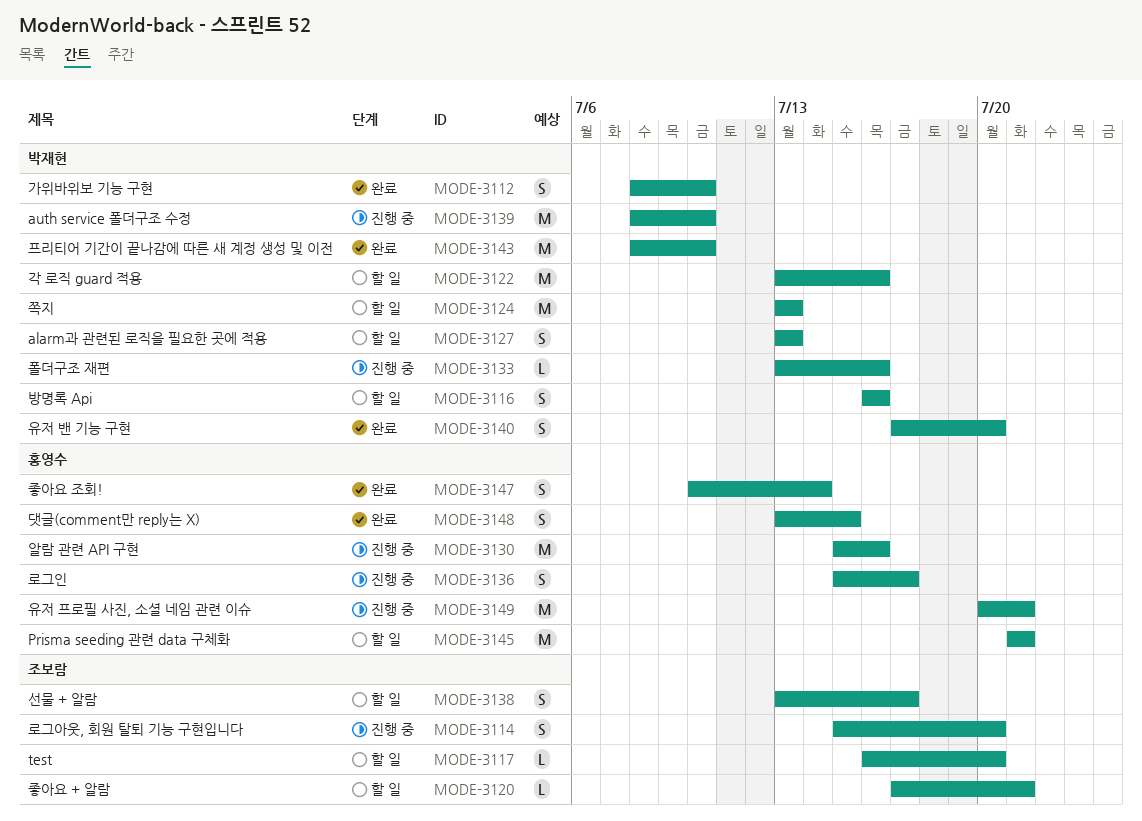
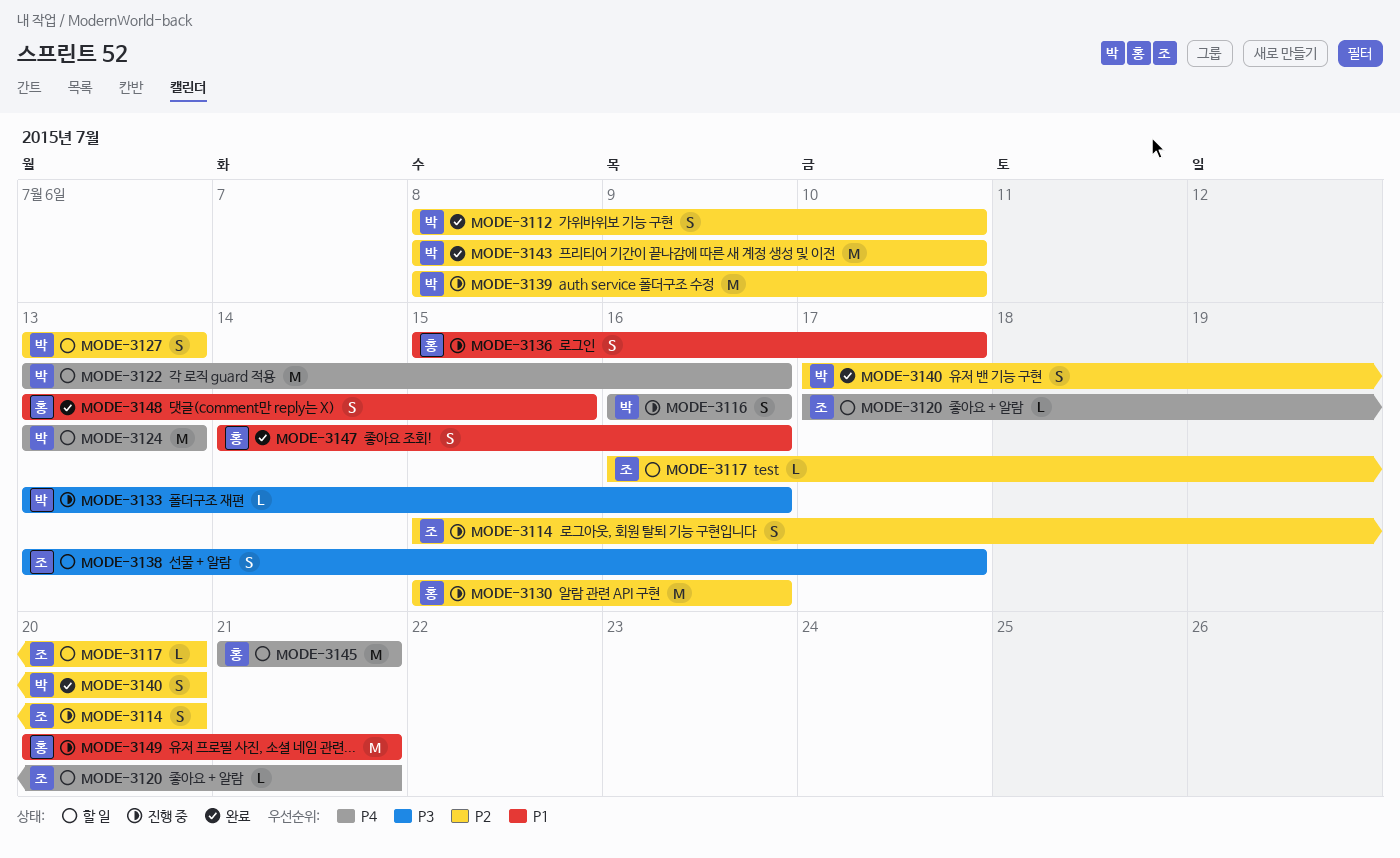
MODE-3116, status: 할 일 -> 진행 중
MODE-3147, start: Jul 10 -> Jul 14
MODE-3147, due: Jul 14 -> Jul 16

